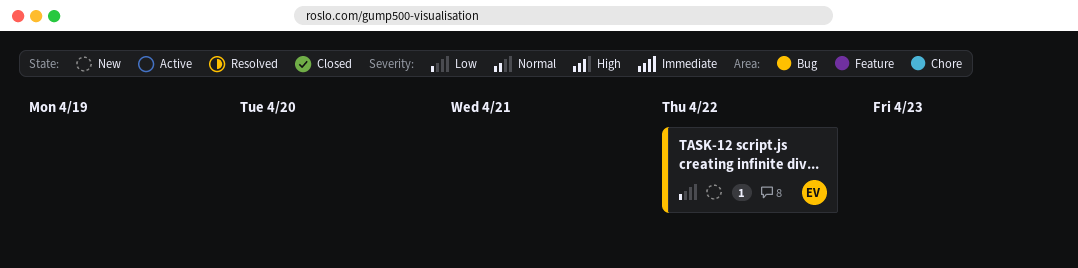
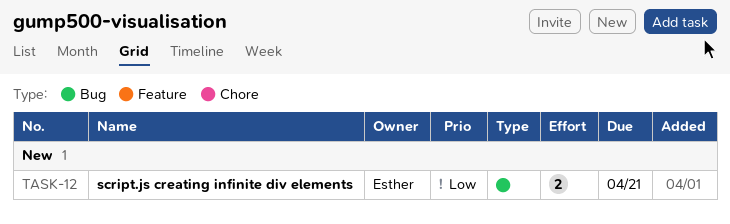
TASK-12, estimate: 1 -> 2
TASK-12, due: Apr 22 -> Apr 21

